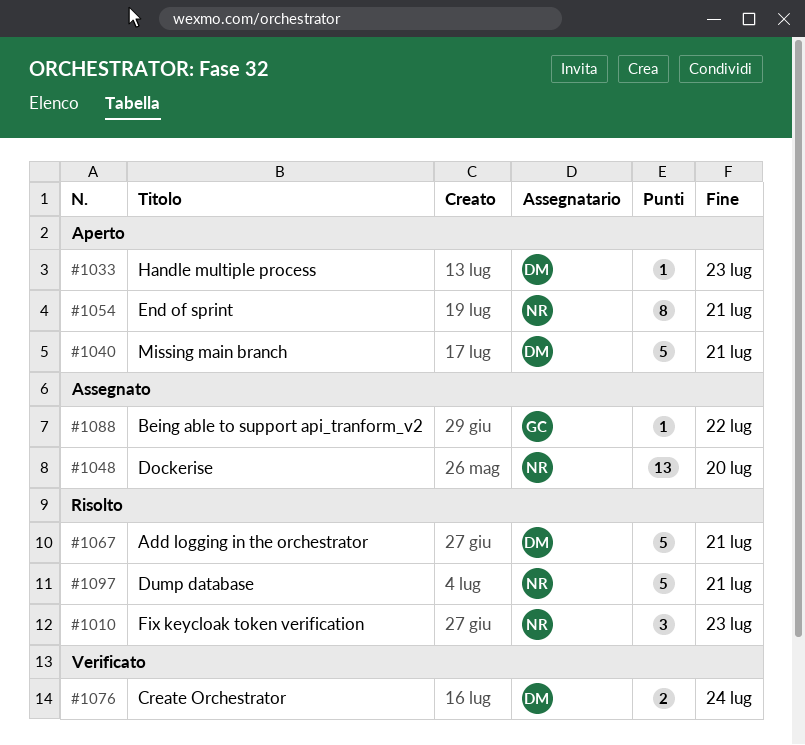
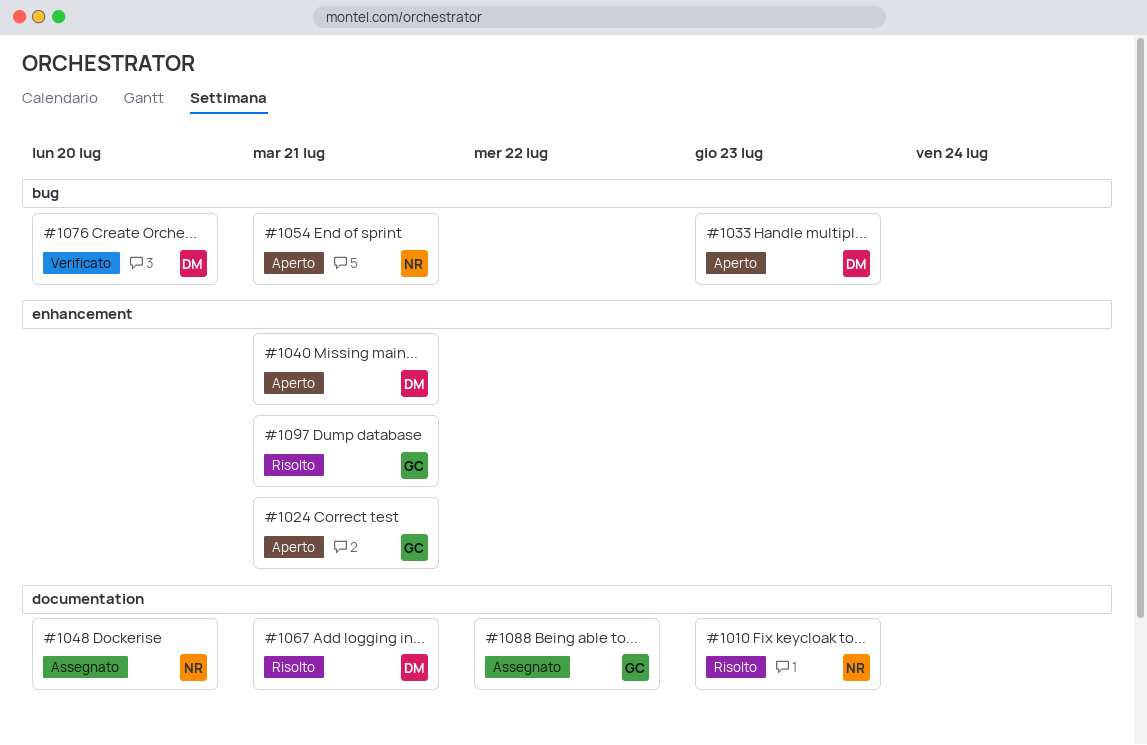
#1024: none -> present
#1076, due: Jul 24 -> Jul 20
#1097, owner: NR -> GC

